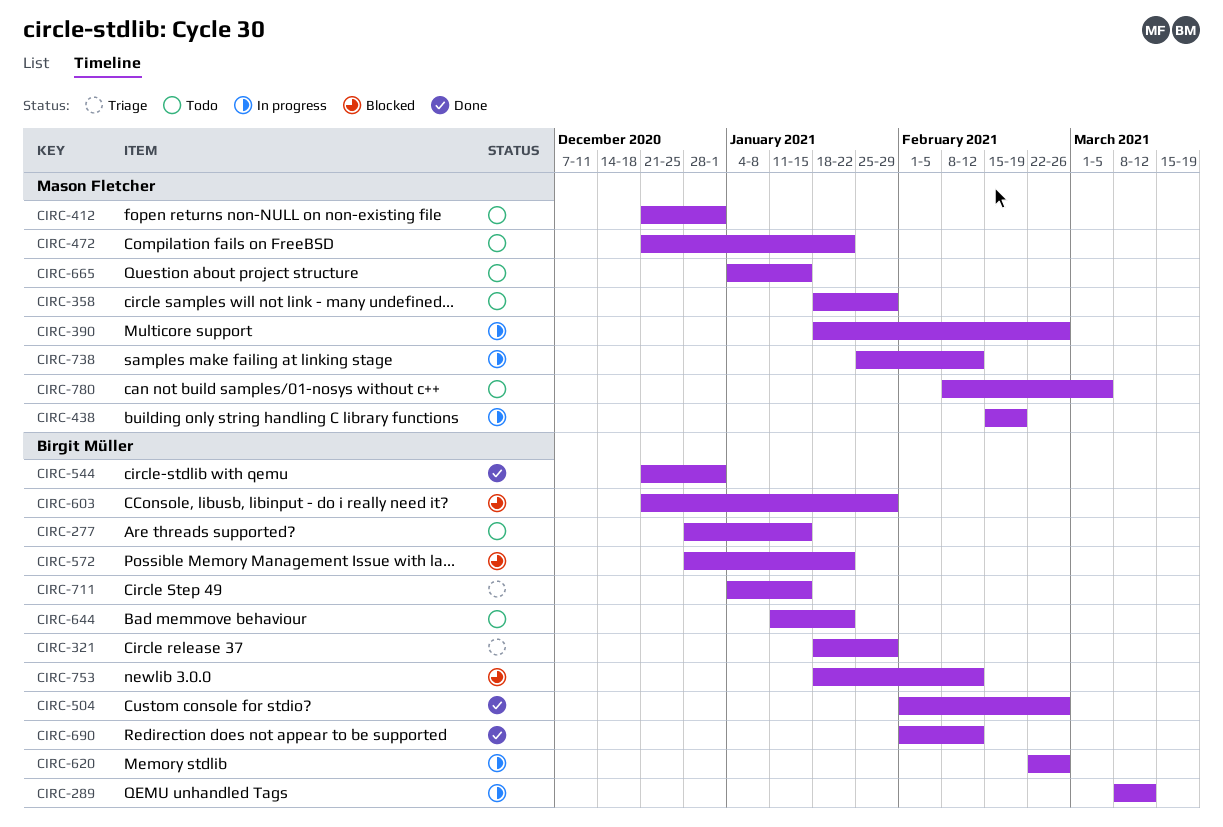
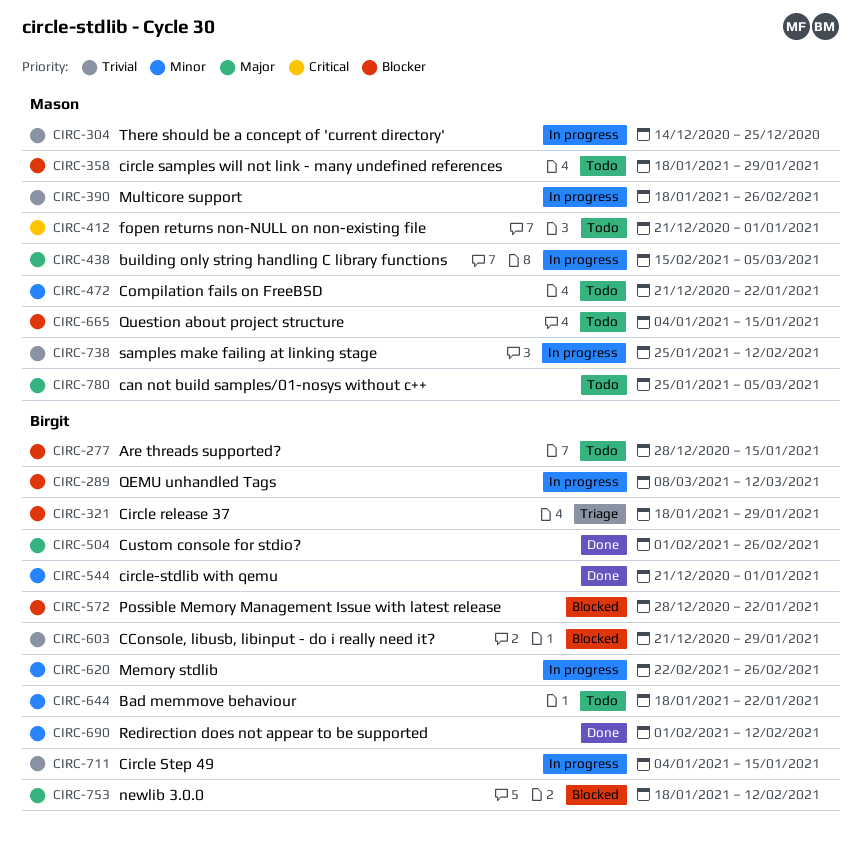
CIRC-304: none -> present
CIRC-438, due: Feb 19 -> Mar 5
CIRC-644, start: Jan 11 -> Jan 18
CIRC-711, status: Triage -> In progress
CIRC-780, start: Feb 8 -> Jan 25

